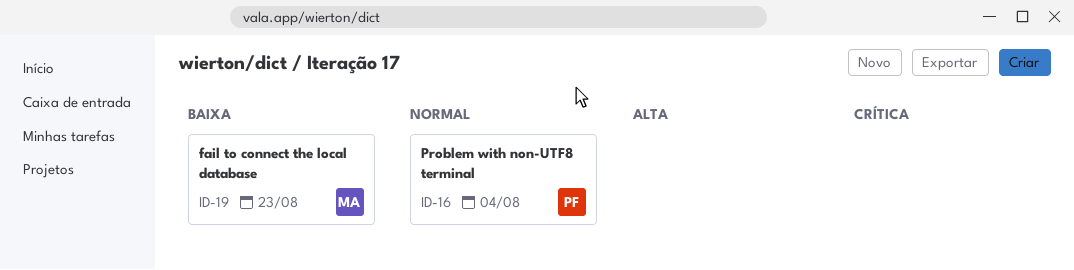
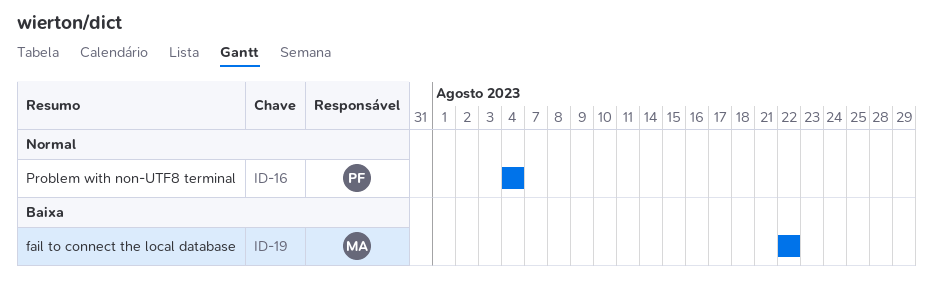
ID-19, due: Aug 23 -> Aug 22

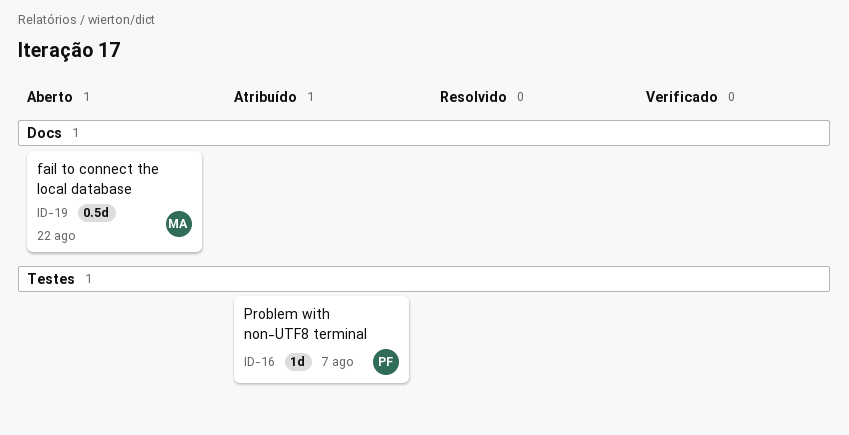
ID-16, due: Aug 4 -> Aug 7

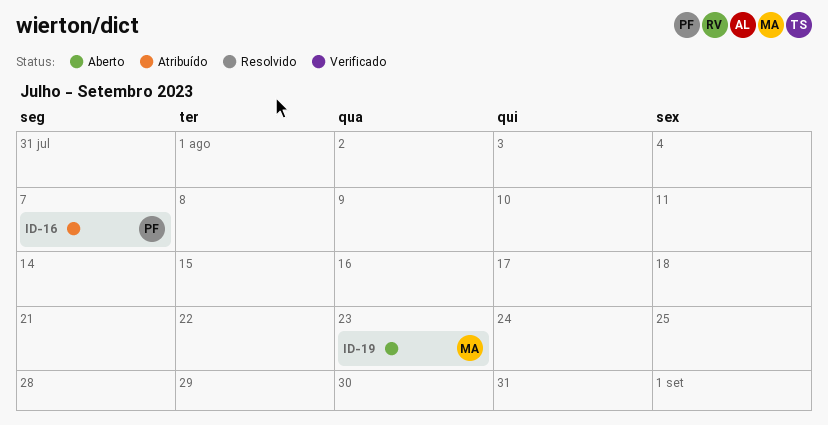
ID-19, due: Aug 22 -> Aug 23

